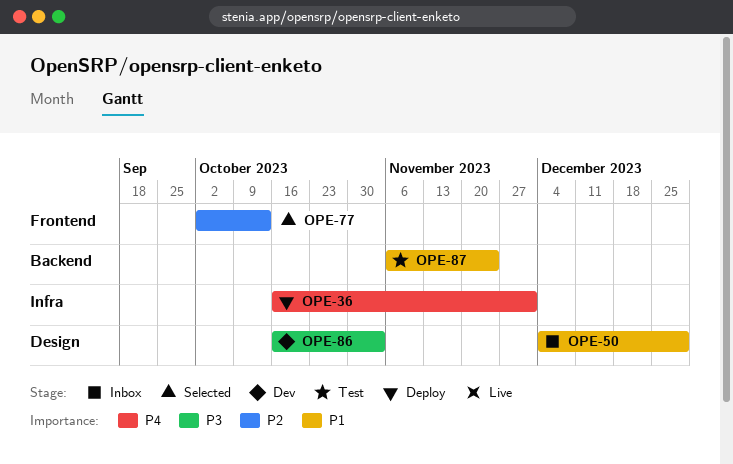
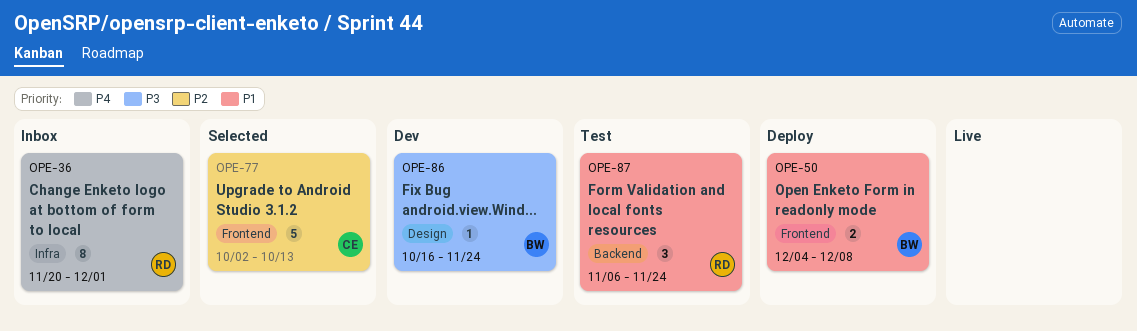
OPE-36, status: Deploy -> Inbox
OPE-36, start: Oct 16 -> Nov 20
OPE-50, status: Inbox -> Deploy
OPE-50, label: Design -> Frontend
OPE-50, due: Dec 29 -> Dec 8
OPE-86, due: Nov 3 -> Nov 24

